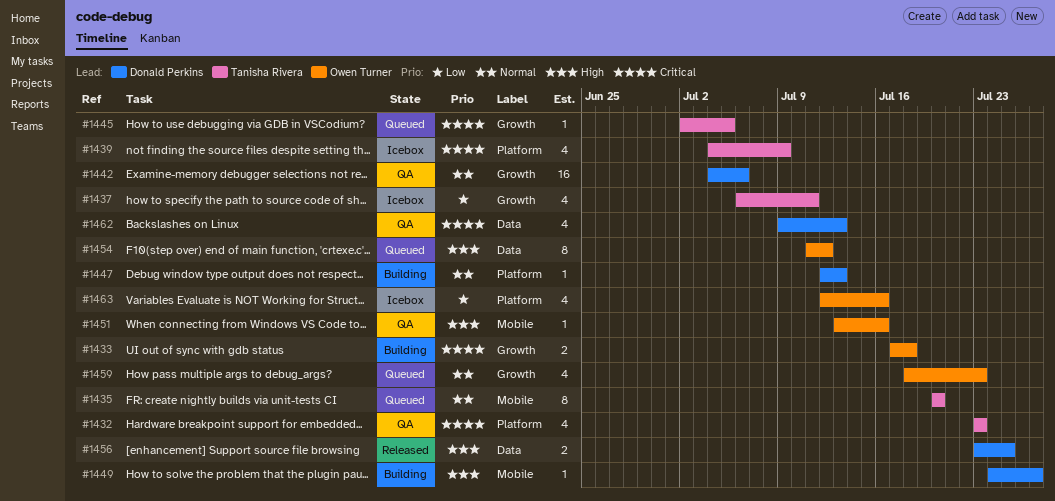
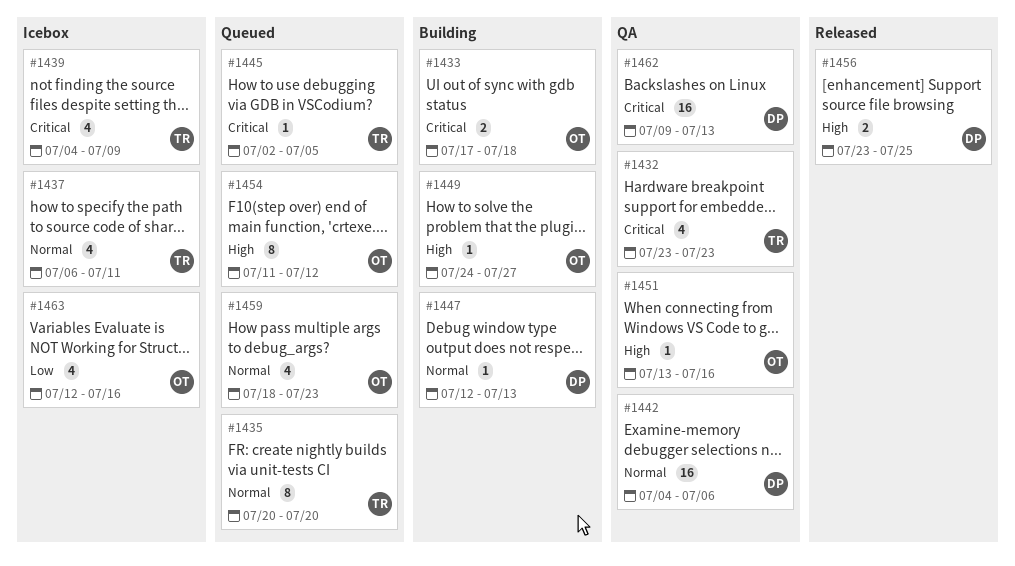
#1437, priority: Low -> Normal
#1449, owner: Donald Perkins -> Owen Turner
#1462, estimate: 4 -> 16

